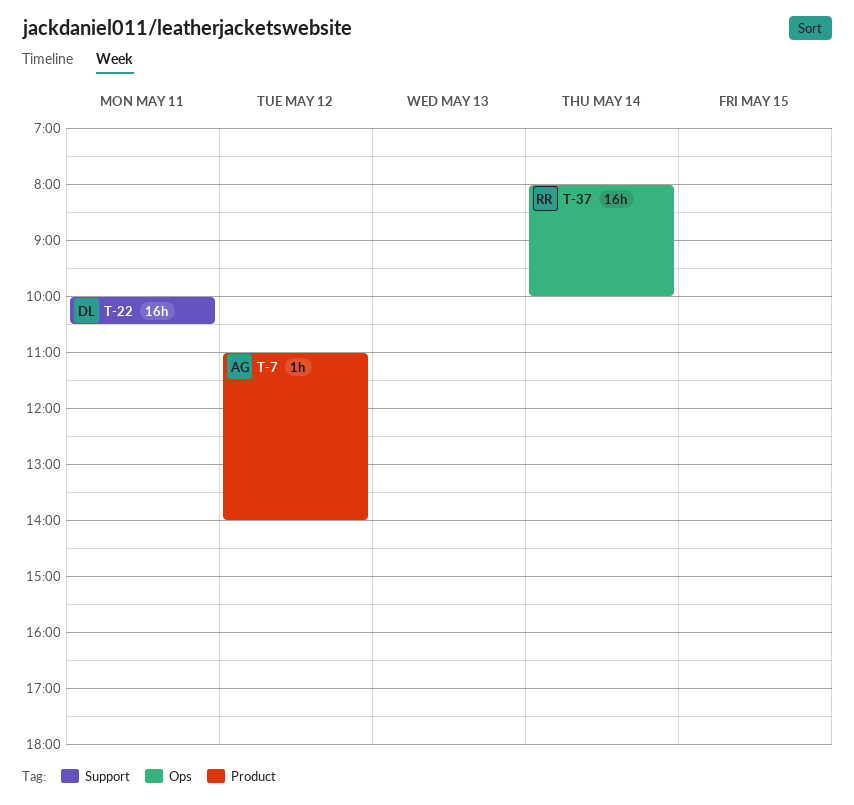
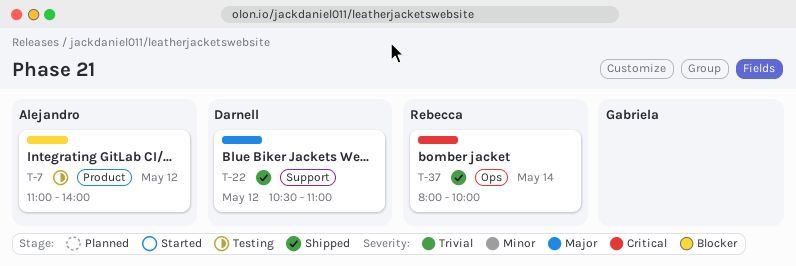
T-22, day: May 11 -> May 12
T-22, begins: 10:00 -> 10:30
T-22, ends: 10:30 -> 11:00

